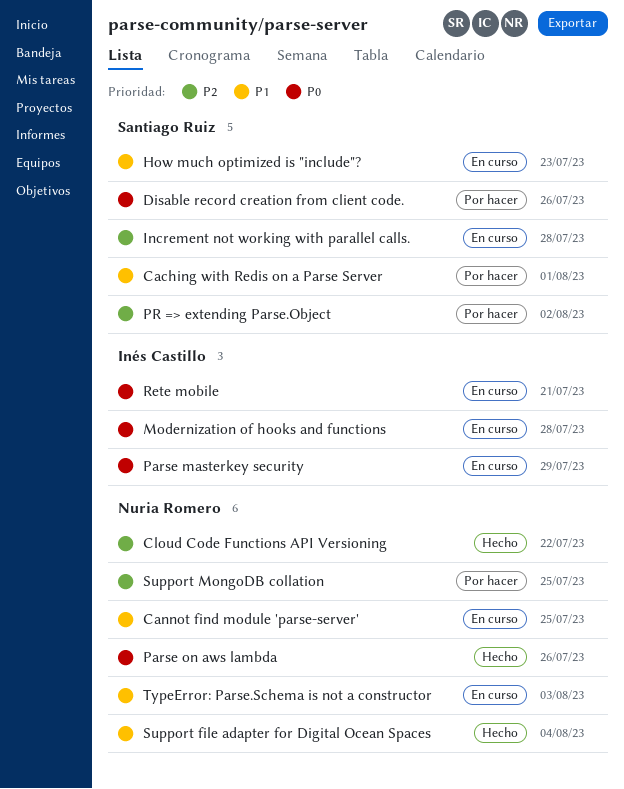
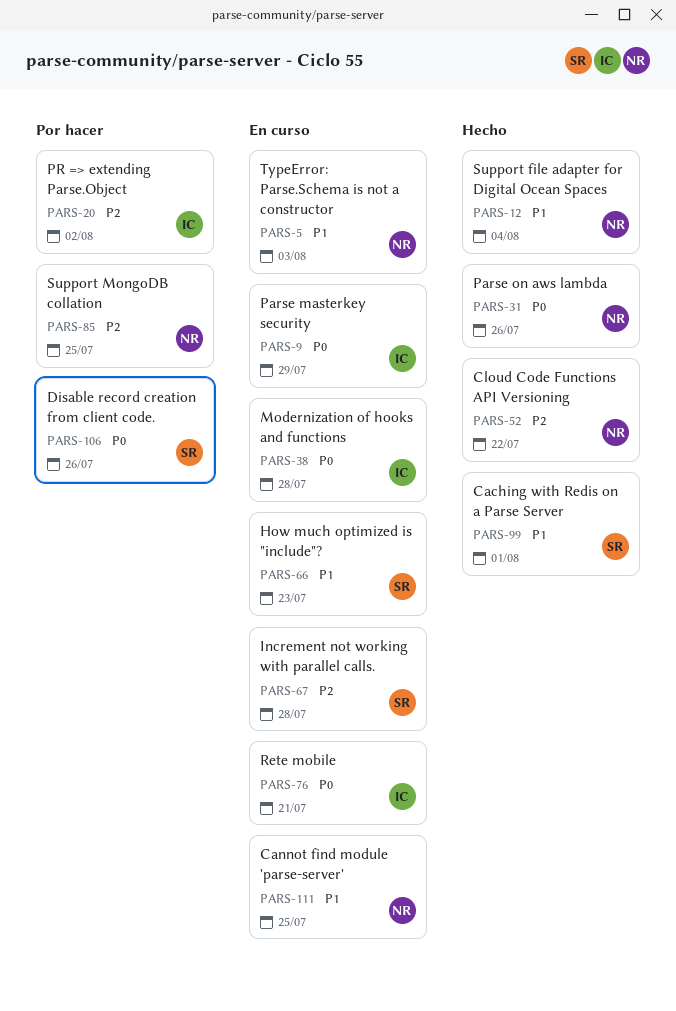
Caching with Redis on a Parse Server, status: Por hacer -> Hecho
PR => extending Parse.Object, owner: Santiago Ruiz -> Inés Castillo

